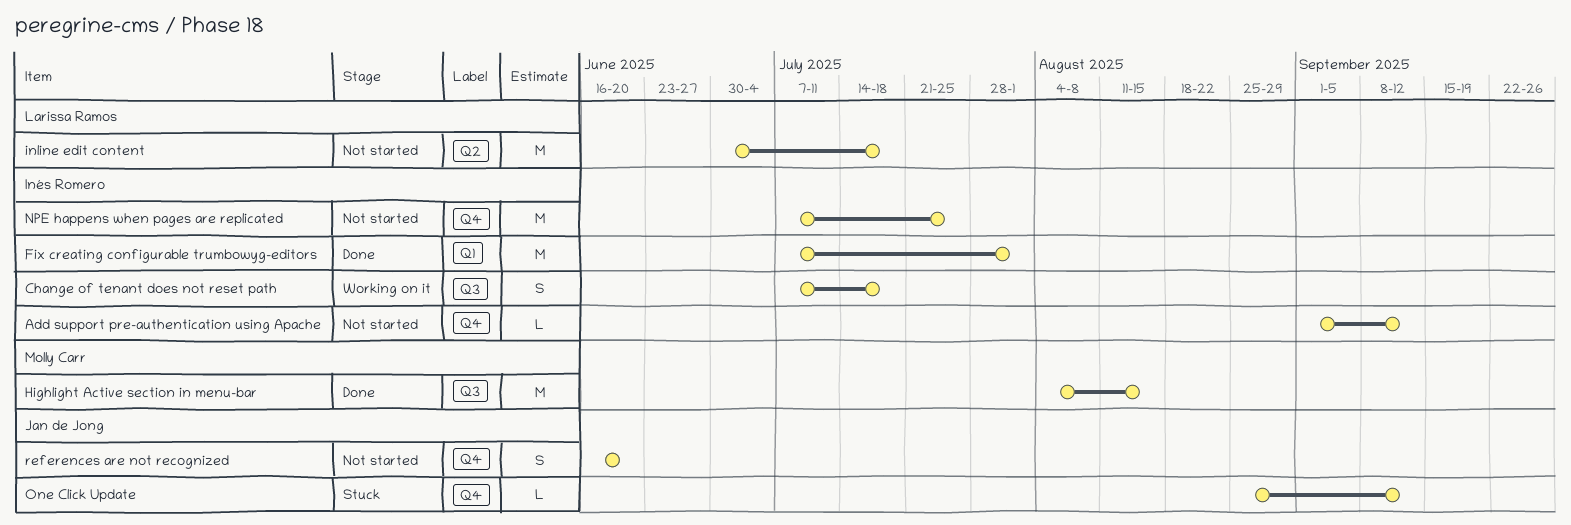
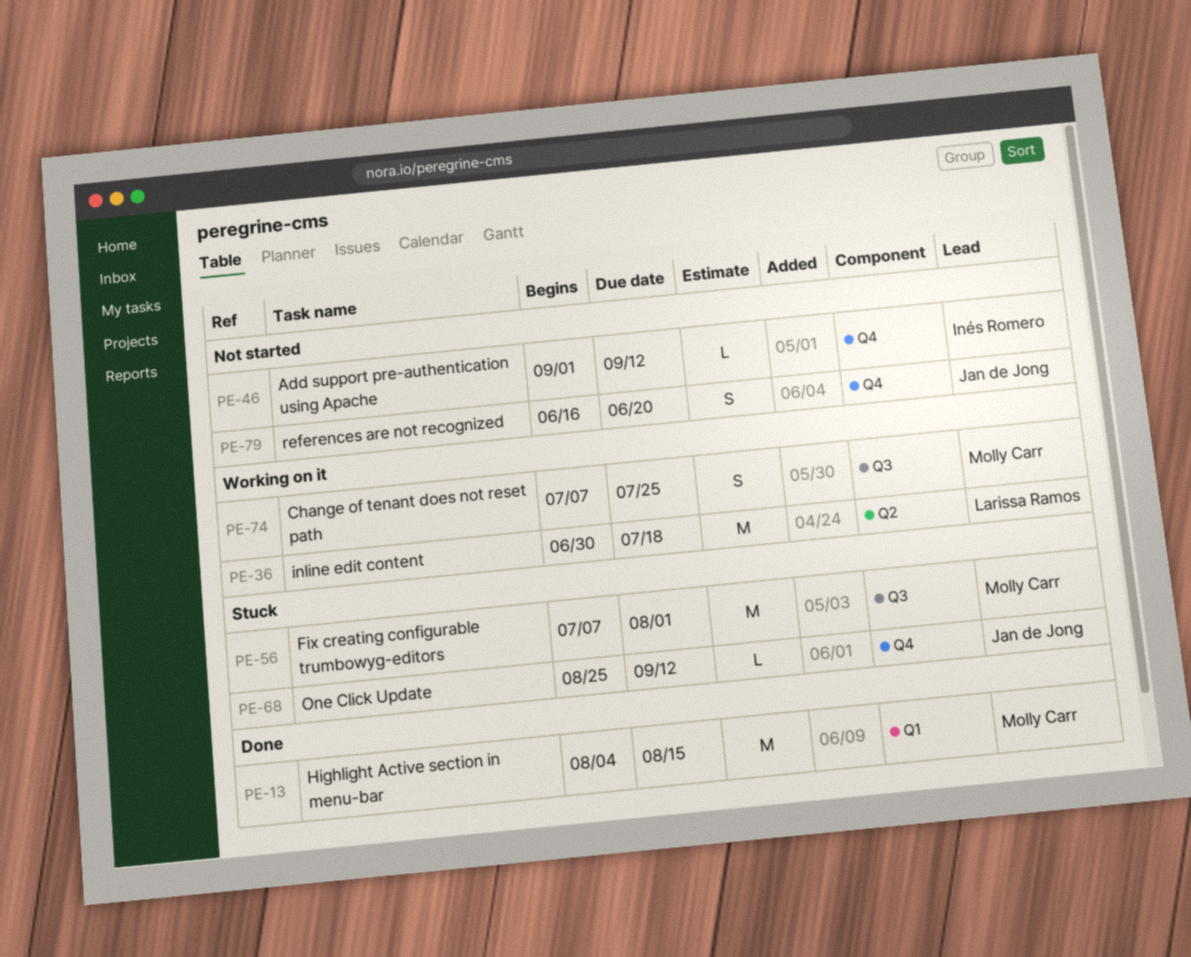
Change of tenant does not reset path, owner: Inés Romero -> Molly Carr
Change of tenant does not reset path, due: Jul 18 -> Jul 25
Fix creating configurable trumbowyg-editors, status: Done -> Stuck
Fix creating configurable trumbowyg-editors, owner: Inés Romero -> Molly Carr
Fix creating configurable trumbowyg-editors, label: Q1 -> Q3
Highlight Active section in menu-bar, label: Q3 -> Q1
inline edit content, status: Not started -> Working on it
NPE happens when pages are replicated: present -> none

